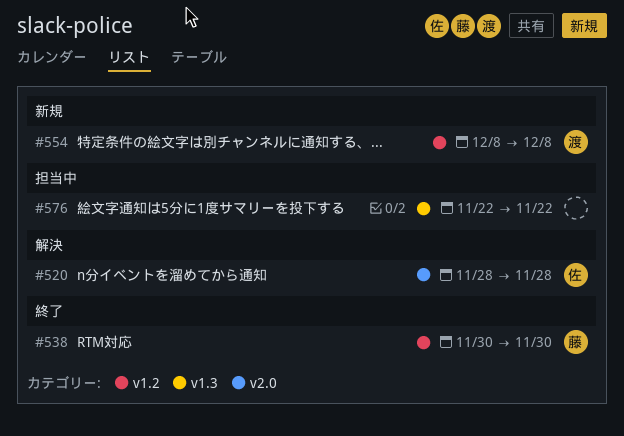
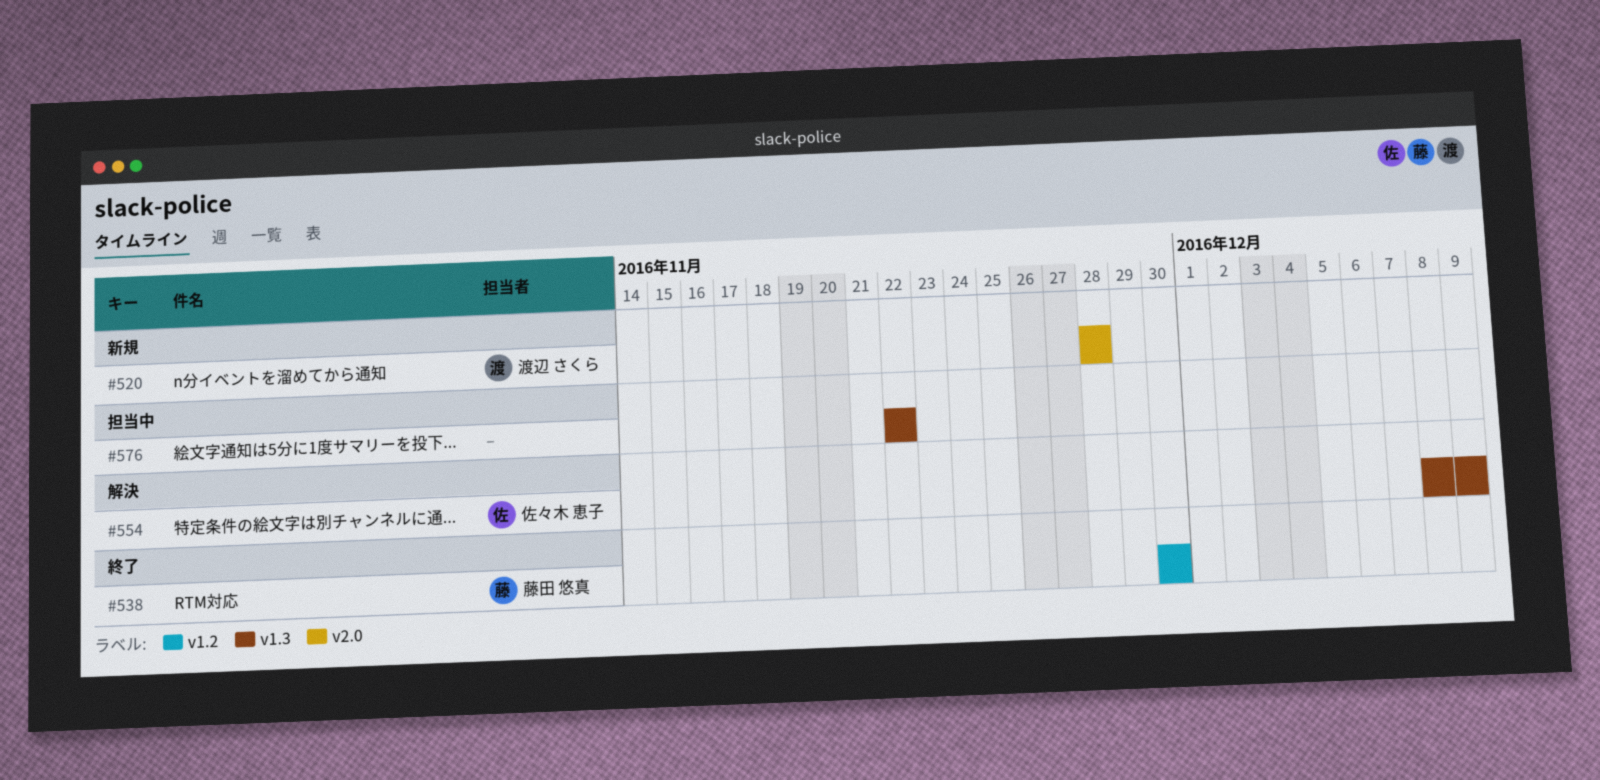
#520, status: 解決 -> 新規
#520, owner: 佐々木 恵子 -> 渡辺 さくら
#554, status: 新規 -> 解決
#554, owner: 渡辺 さくら -> 佐々木 恵子
#554, label: v1.2 -> v1.3
#554, due: Dec 8 -> Dec 9

